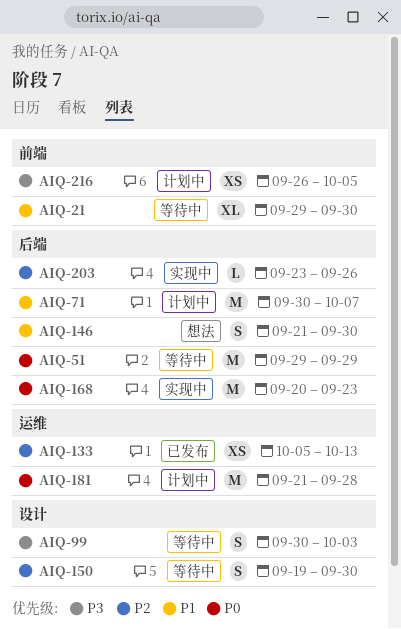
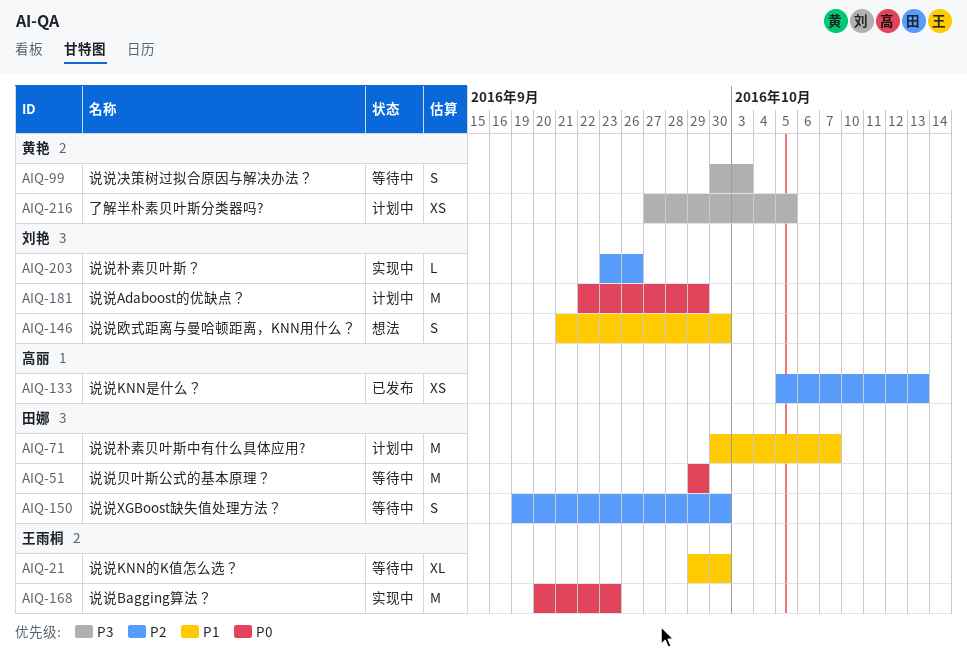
AIQ-181, start: Sep 21 -> Sep 22
AIQ-181, due: Sep 28 -> Sep 29
AIQ-216, start: Sep 26 -> Sep 27

